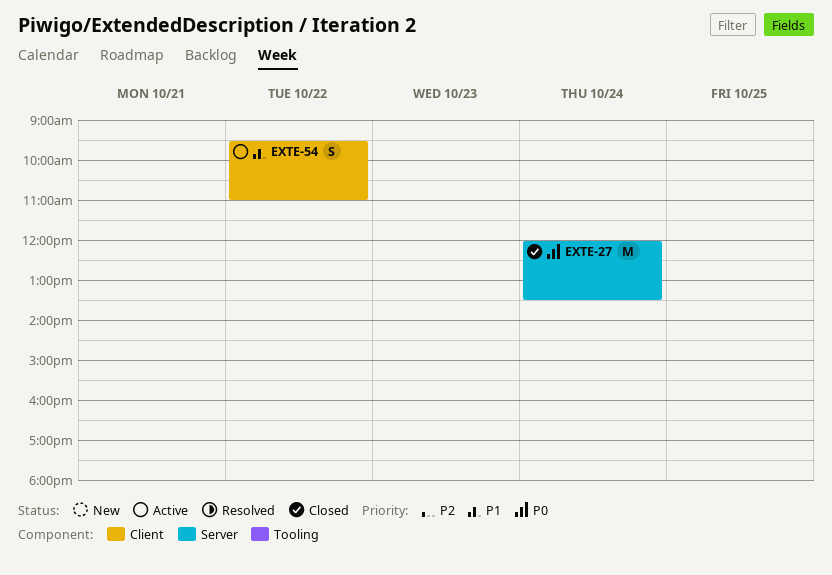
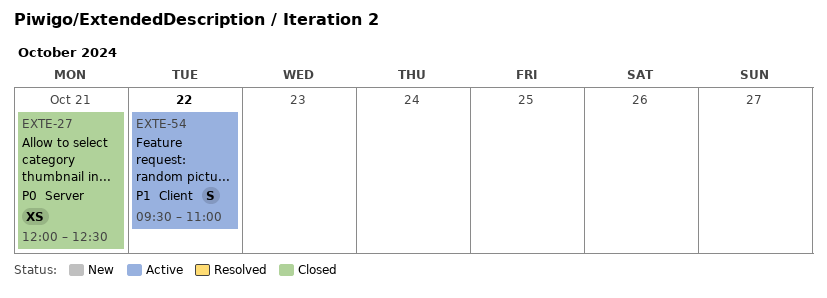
EXTE-27, estimate: M -> XS
EXTE-27, day: Oct 24 -> Oct 21
EXTE-27, ends: 13:30 -> 12:30

